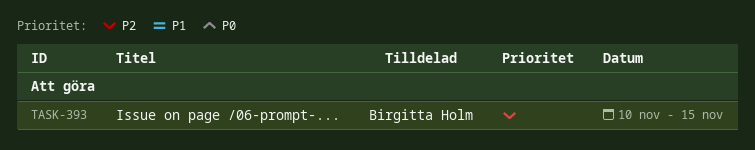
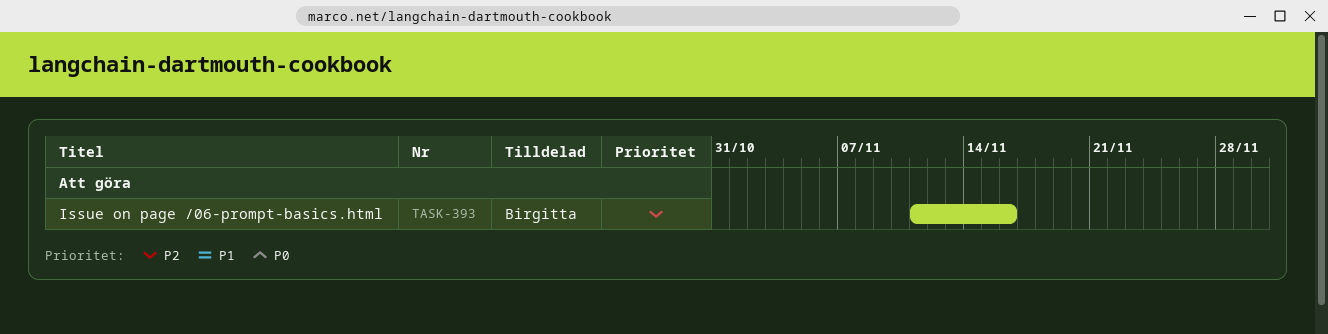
TASK-393, start: Nov 10 -> Nov 11
TASK-393, due: Nov 15 -> Nov 16

